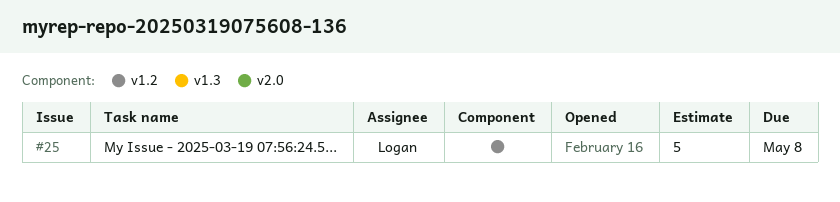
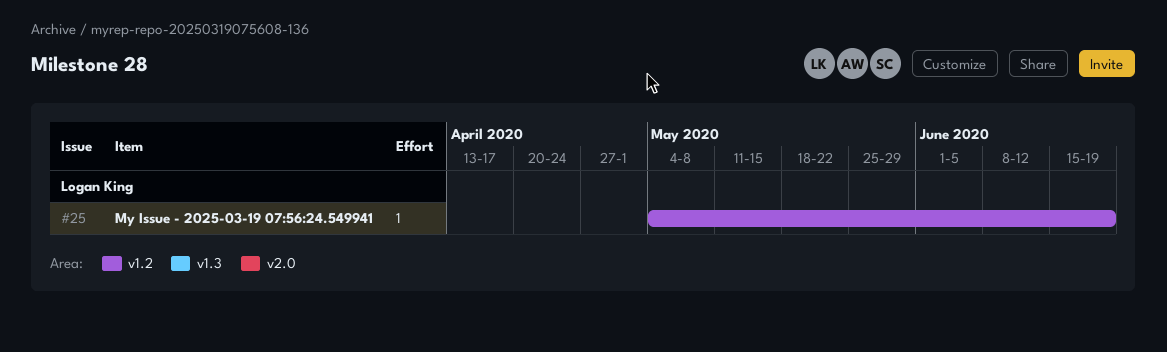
#25, estimate: 5 -> 1
#25, due: May 8 -> Jun 19

